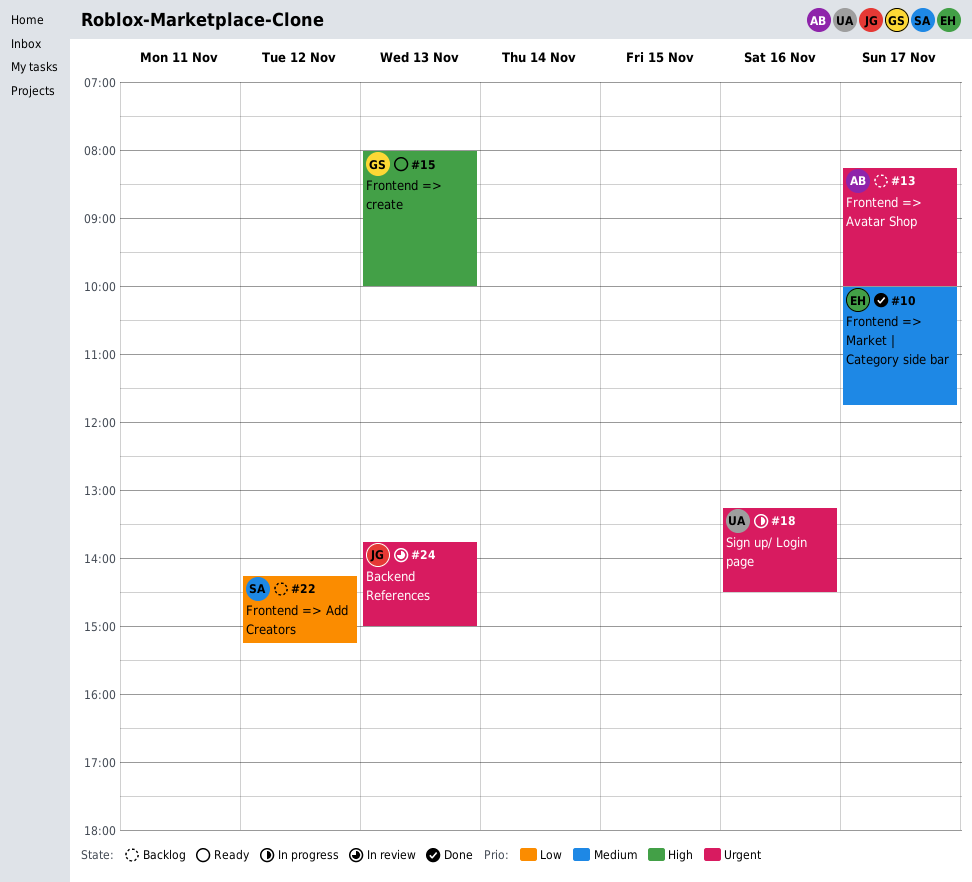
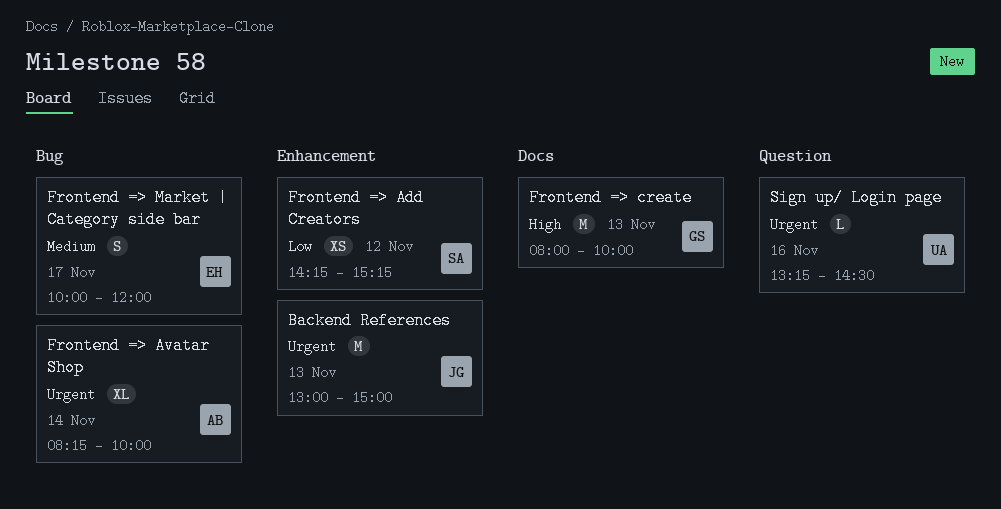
Backend References, begins: 13:45 -> 13:00
Frontend => Avatar Shop, day: Nov 17 -> Nov 14
Frontend => Market | Category side bar, ends: 11:45 -> 12:00

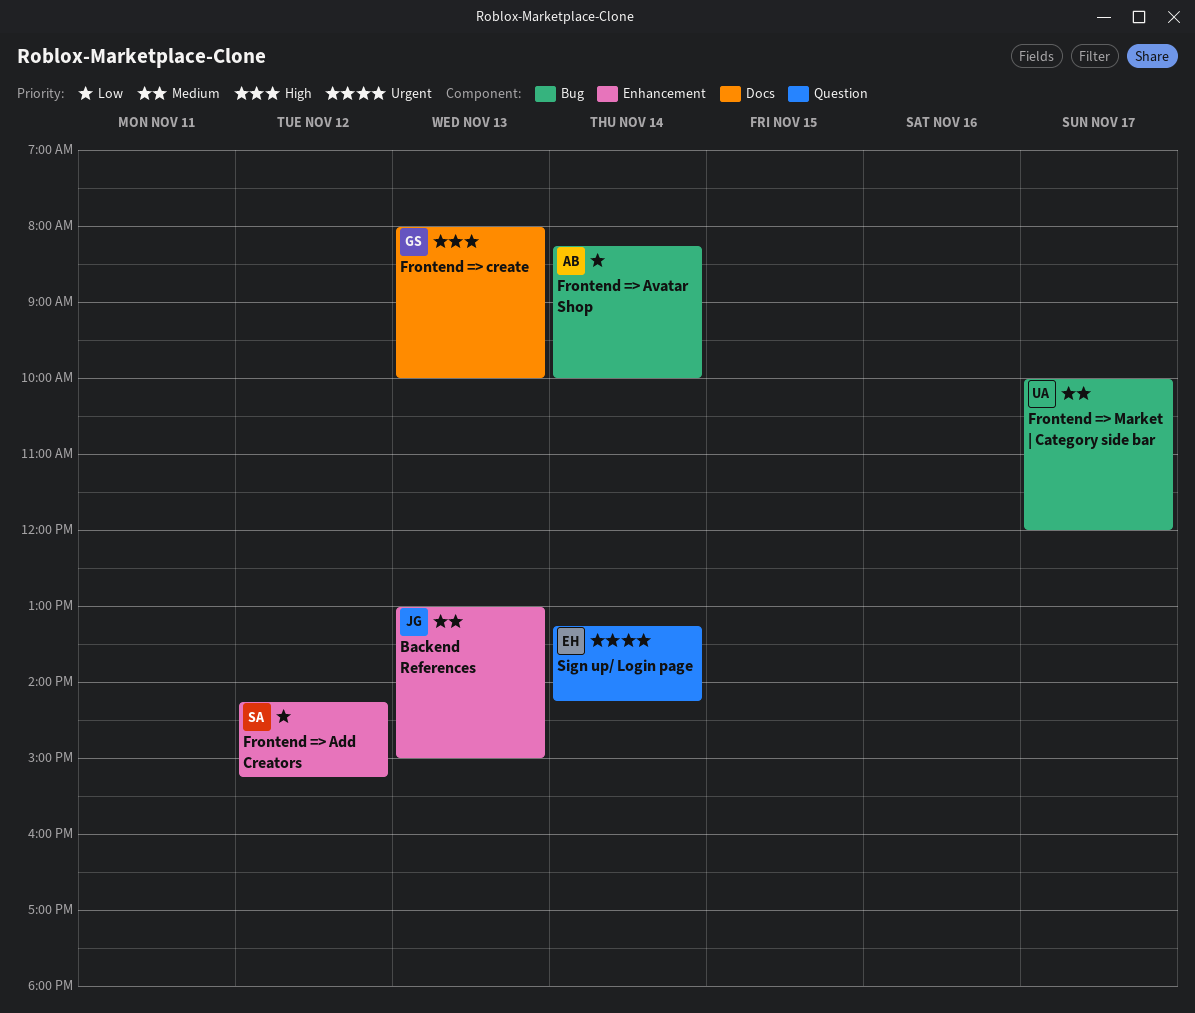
Backend References, priority: Urgent -> Medium
Frontend => Avatar Shop, priority: Urgent -> Low
Frontend => Market | Category side bar, owner: EH -> UA
Sign up/ Login page, owner: UA -> EH
Sign up/ Login page, day: Nov 16 -> Nov 14
Sign up/ Login page, ends: 14:30 -> 14:15

